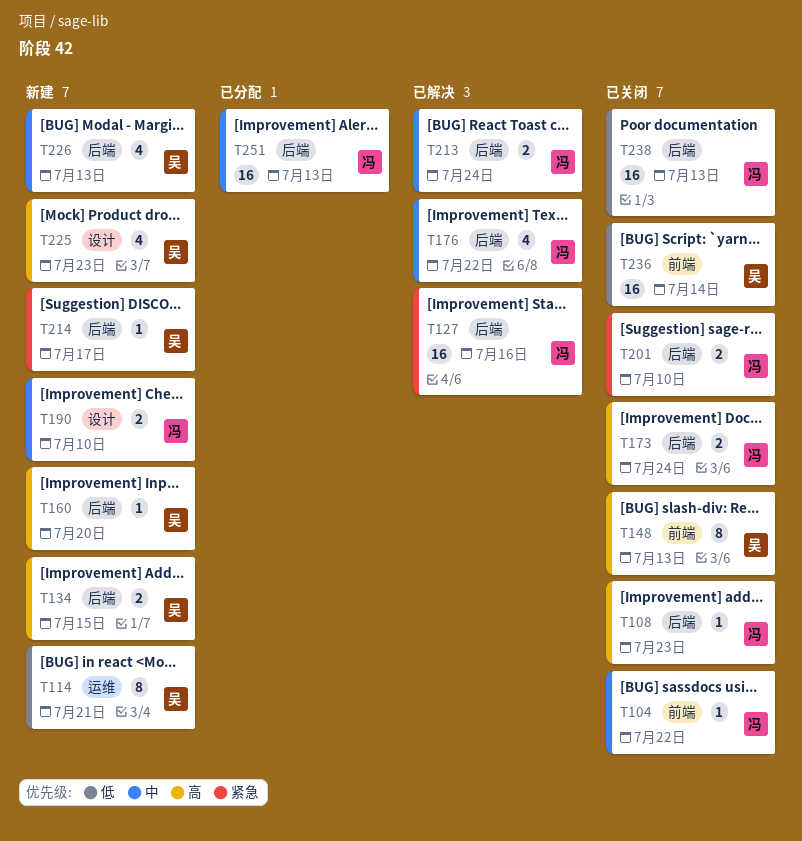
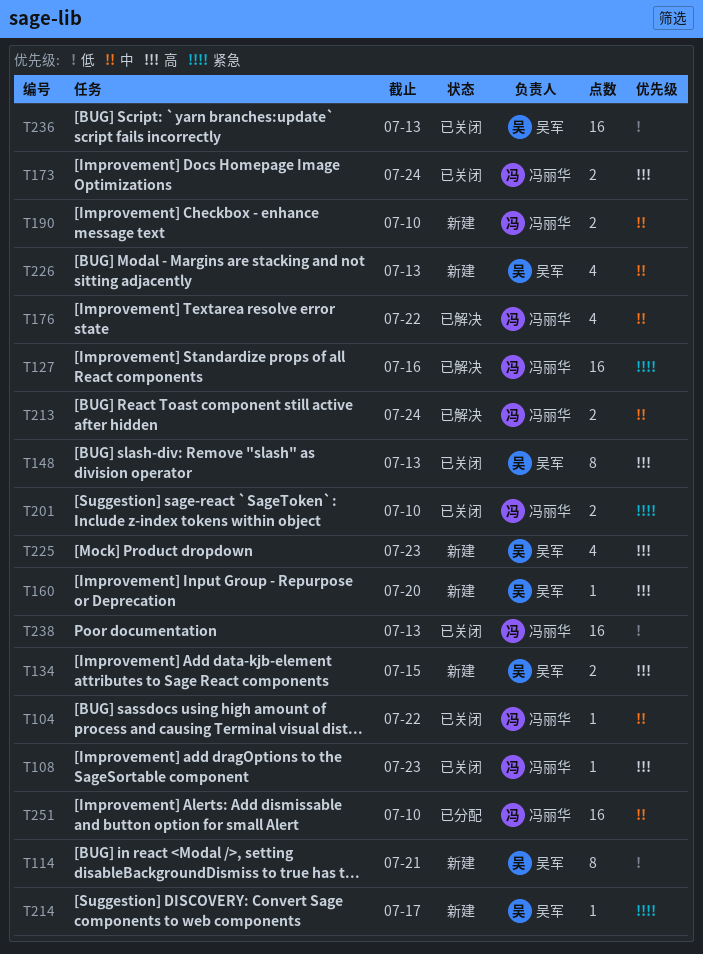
T236, due: Jul 14 -> Jul 13
T251, due: Jul 13 -> Jul 10

